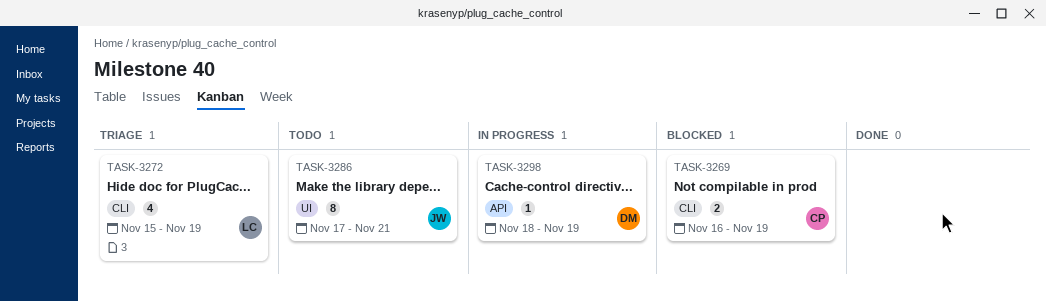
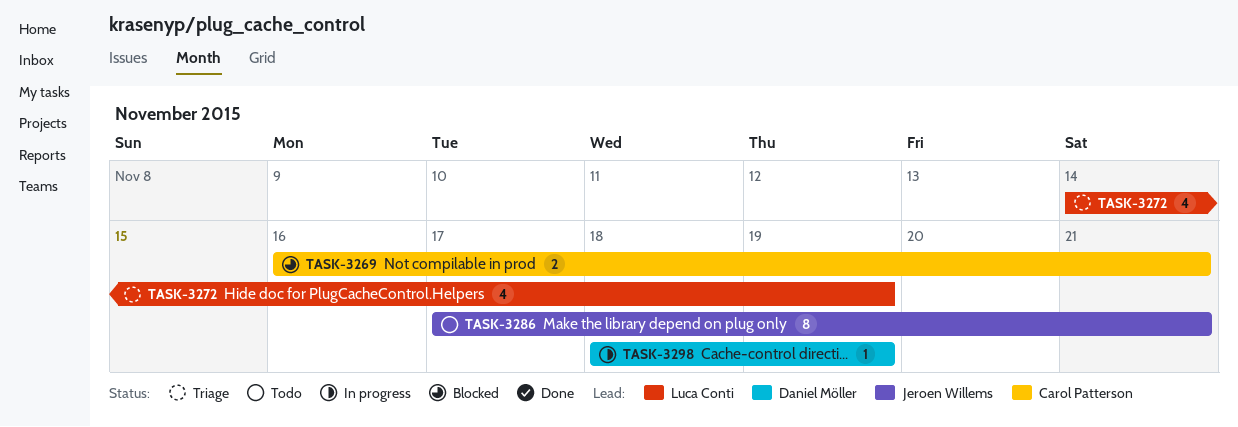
TASK-3269, due: Nov 19 -> Nov 21
TASK-3272, start: Nov 15 -> Nov 14

